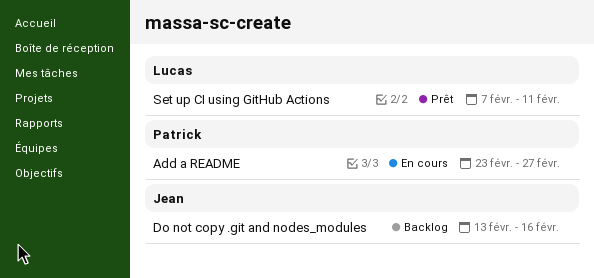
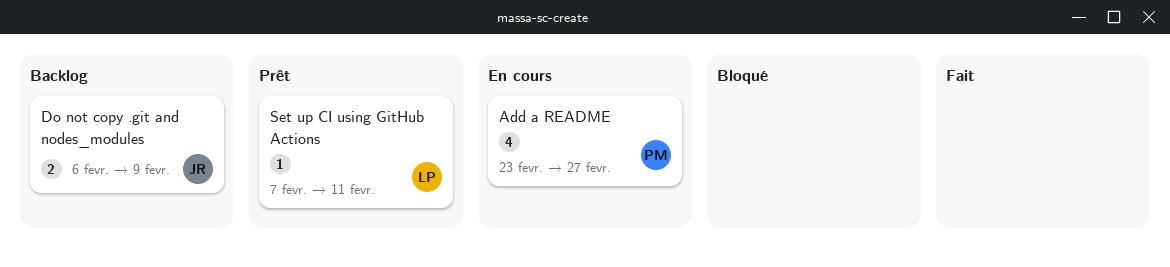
Do not copy .git and nodes_modules, start: Feb 13 -> Feb 6
Do not copy .git and nodes_modules, due: Feb 16 -> Feb 9

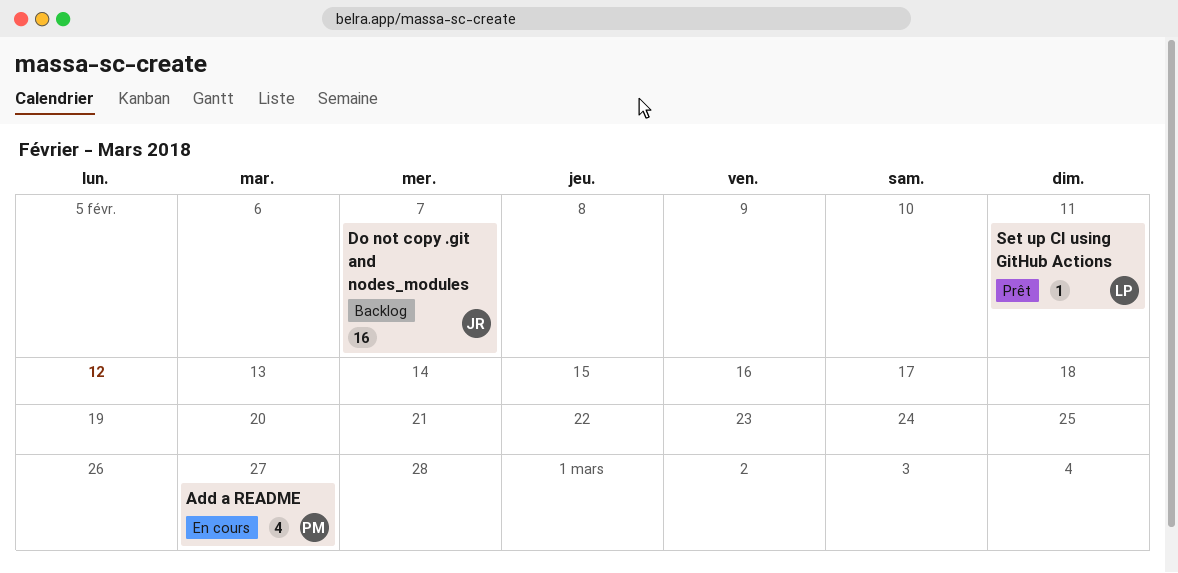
Do not copy .git and nodes_modules, estimate: 2 -> 16
Do not copy .git and nodes_modules, due: Feb 9 -> Feb 7

